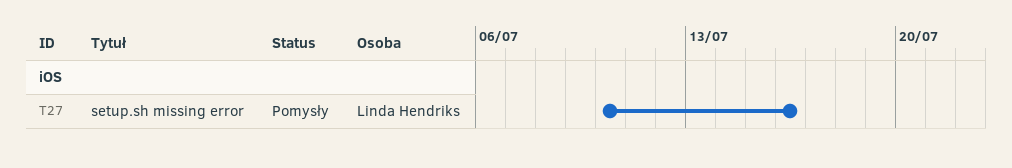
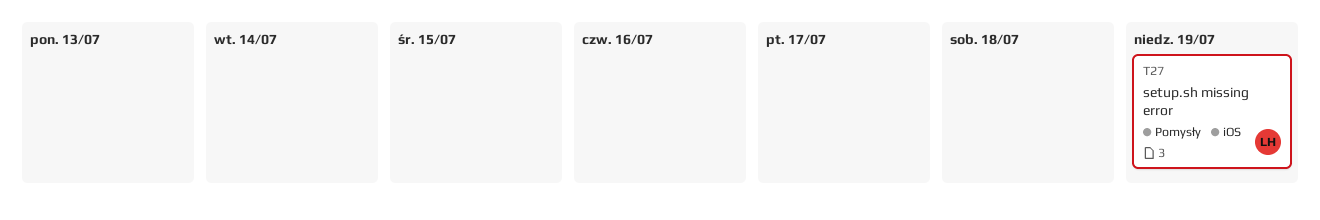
T27, due: Jul 16 -> Jul 19

